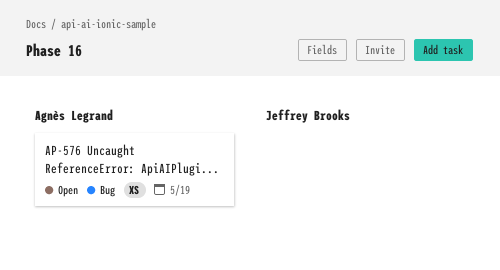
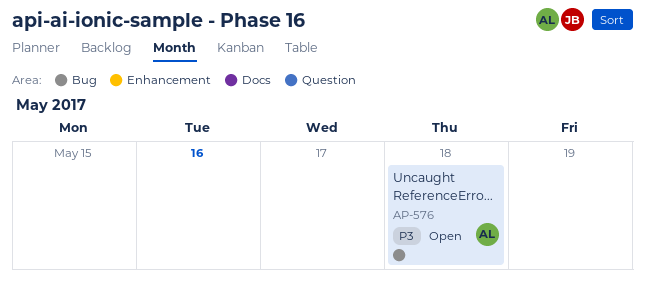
AP-576, day: May 19 -> May 18

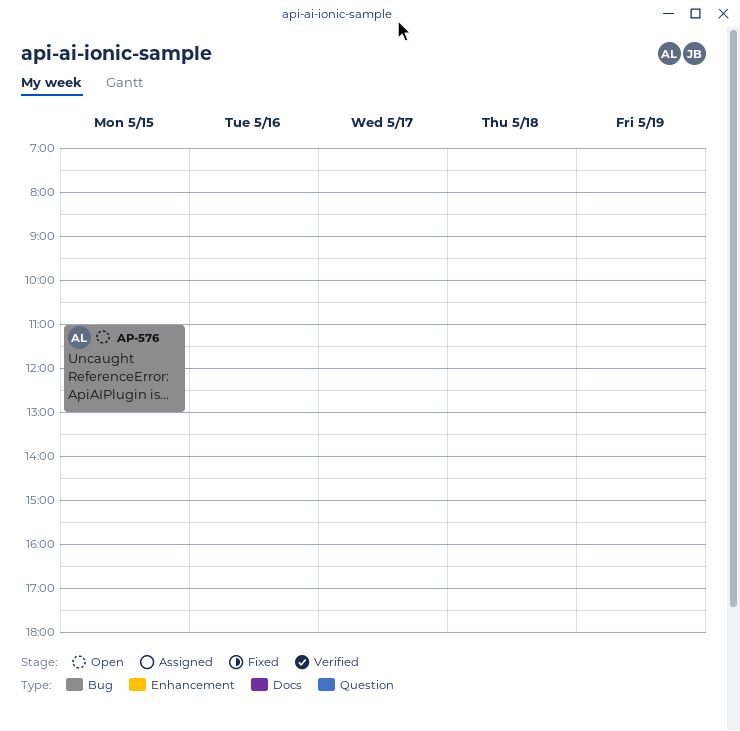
AP-576, day: May 18 -> May 15

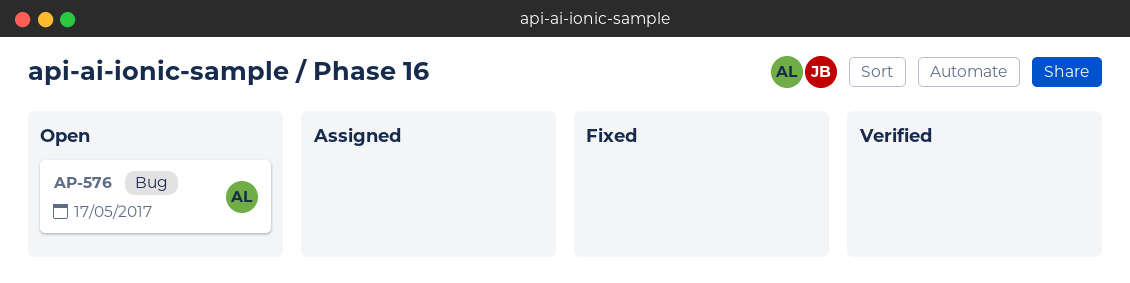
AP-576, day: May 15 -> May 17

